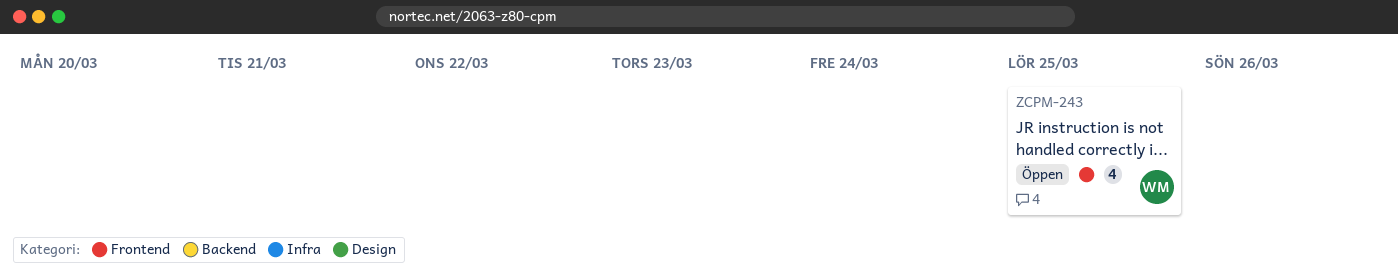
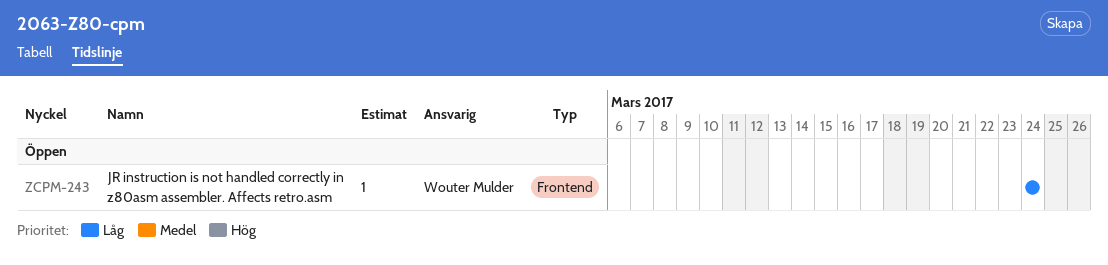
ZCPM-243, estimate: 4 -> 1
ZCPM-243, due: Mar 25 -> Mar 24

